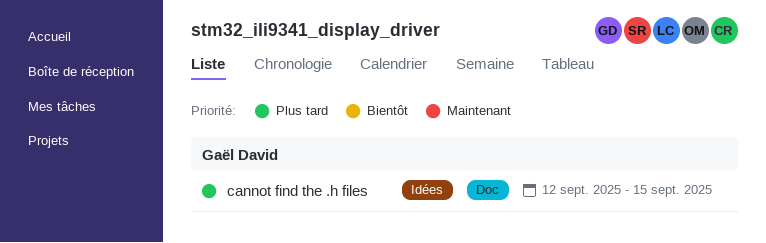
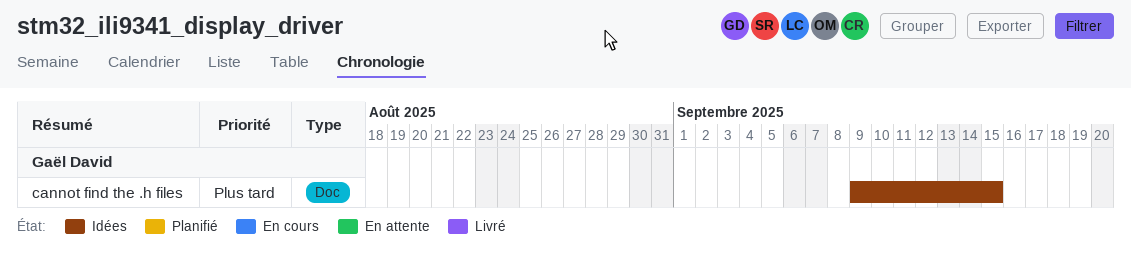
cannot find the .h files, start: Sep 12 -> Sep 9

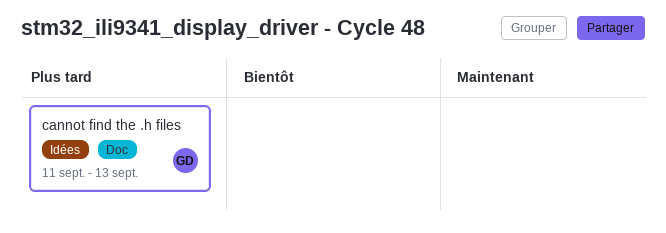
cannot find the .h files, start: Sep 9 -> Sep 11
cannot find the .h files, due: Sep 15 -> Sep 13

